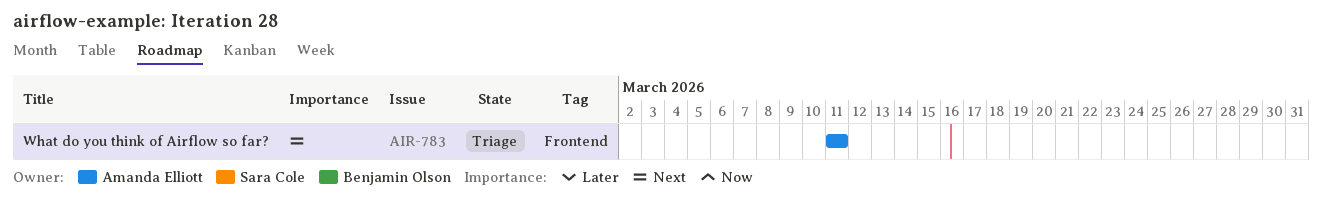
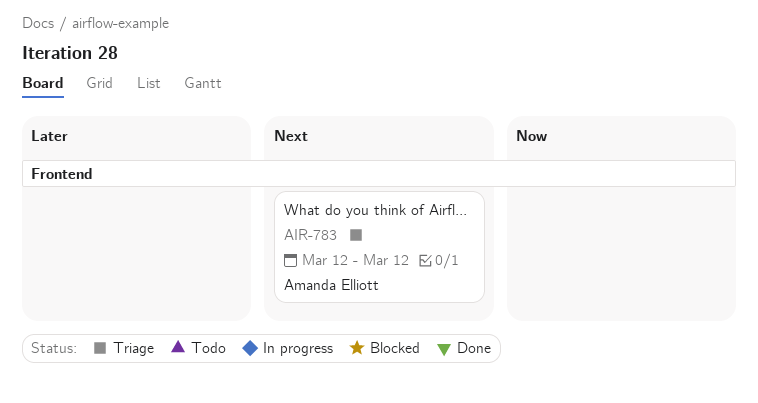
AIR-783, start: Mar 11 -> Mar 12
AIR-783, due: Mar 11 -> Mar 12

